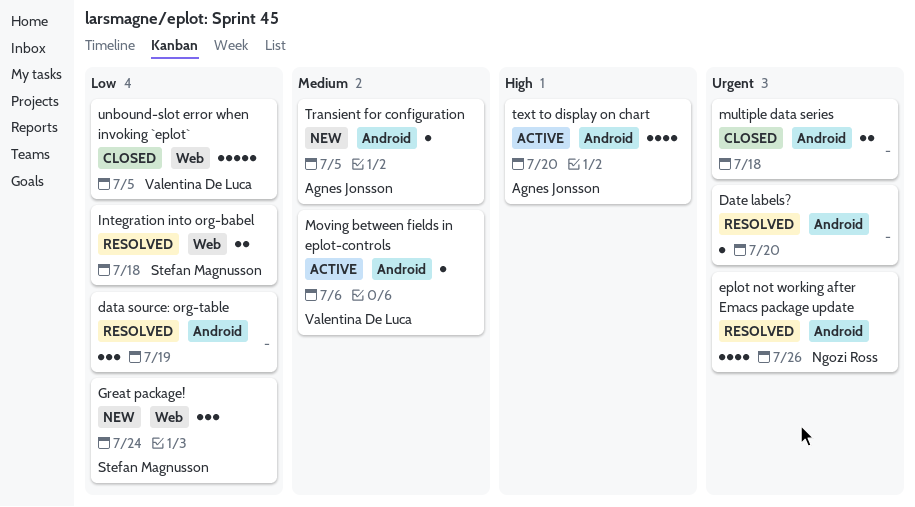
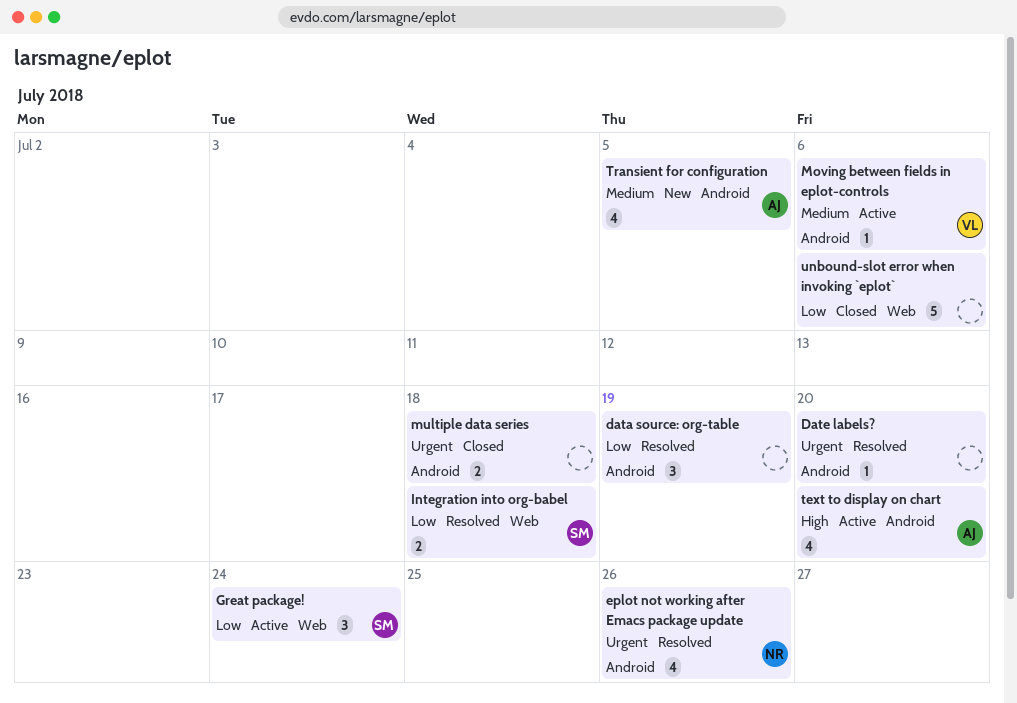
Great package!, status: New -> Active
Transient for configuration, estimate: 1 -> 4
unbound-slot error when invoking `eplot`, owner: Valentina De Luca -> none
unbound-slot error when invoking `eplot`, due: Jul 5 -> Jul 6

